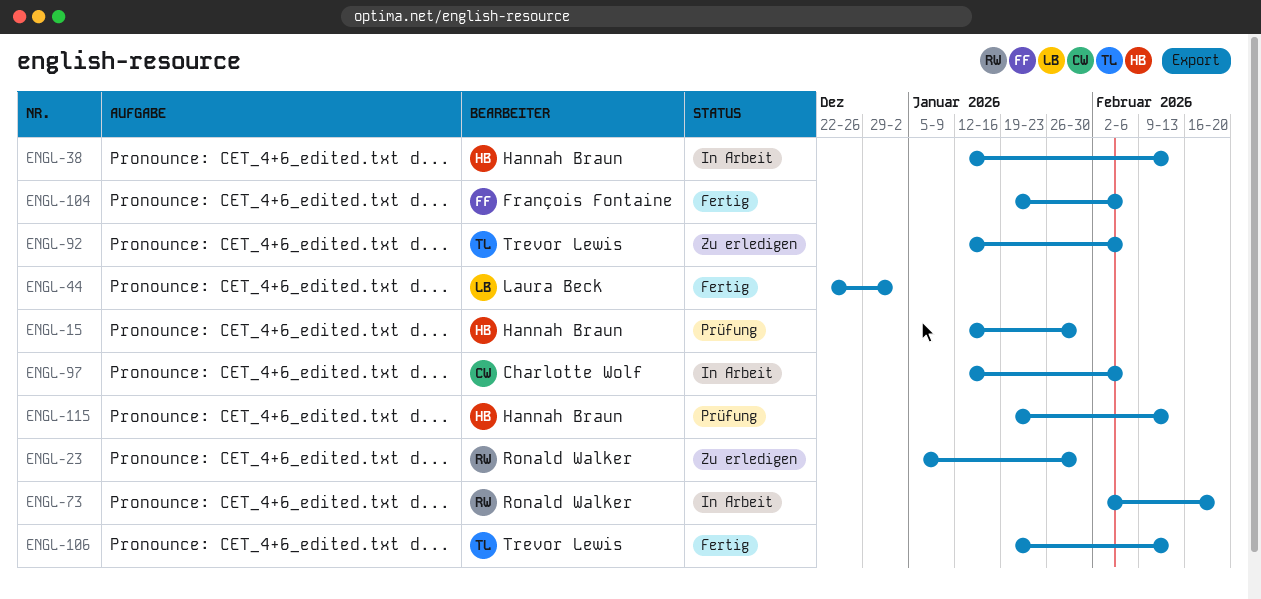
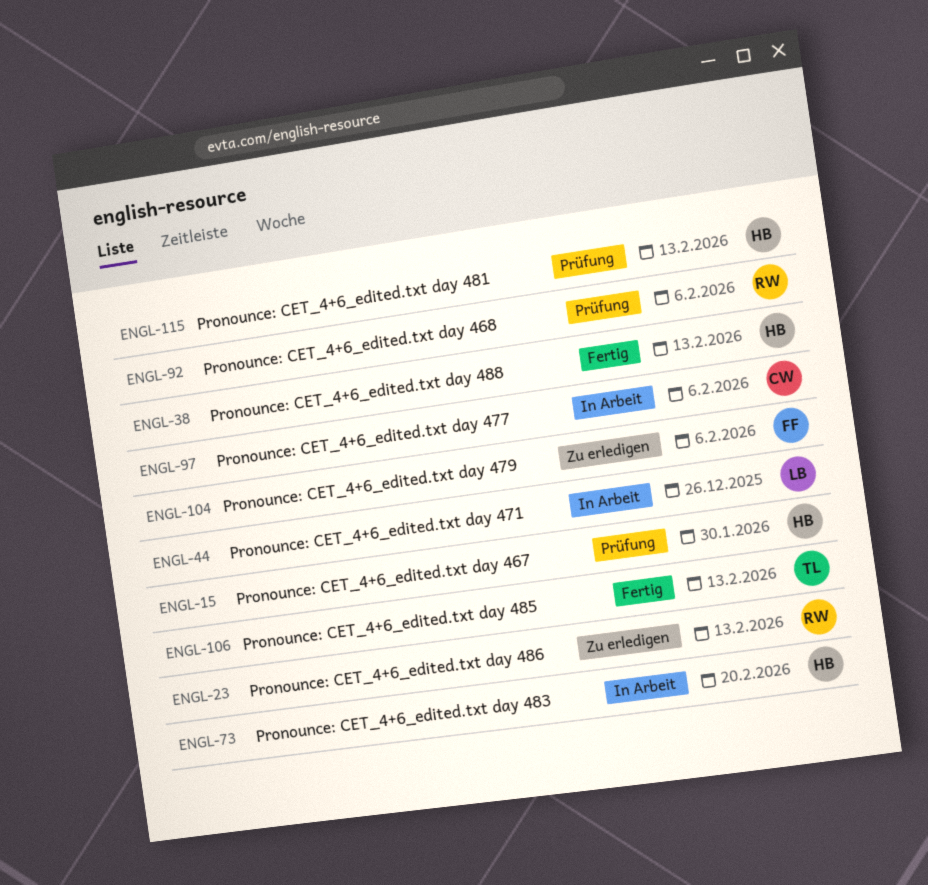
ENGL-23, due: Jan 30 -> Feb 13
ENGL-38, status: In Arbeit -> Fertig
ENGL-44, status: Fertig -> In Arbeit
ENGL-44, due: Jan 2 -> Dec 26
ENGL-73, owner: Ronald Walker -> Hannah Braun
ENGL-92, status: Zu erledigen -> Prüfung
ENGL-92, owner: Trevor Lewis -> Ronald Walker
ENGL-104, status: Fertig -> Zu erledigen

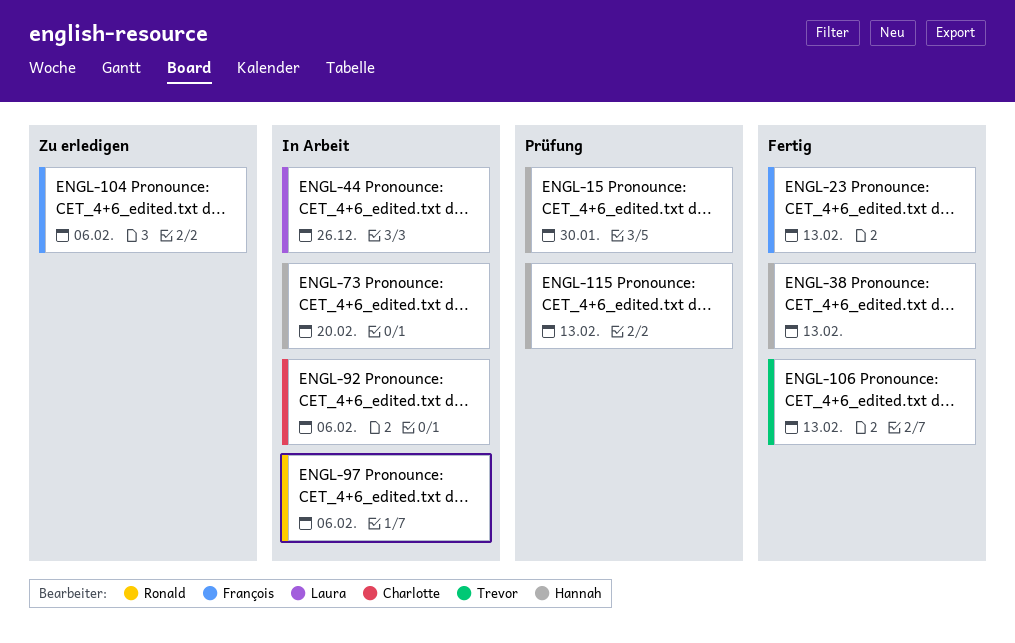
ENGL-23, status: Zu erledigen -> Fertig
ENGL-23, owner: Ronald -> François
ENGL-92, status: Prüfung -> In Arbeit
ENGL-92, owner: Ronald -> Charlotte
ENGL-97, owner: Charlotte -> Ronald

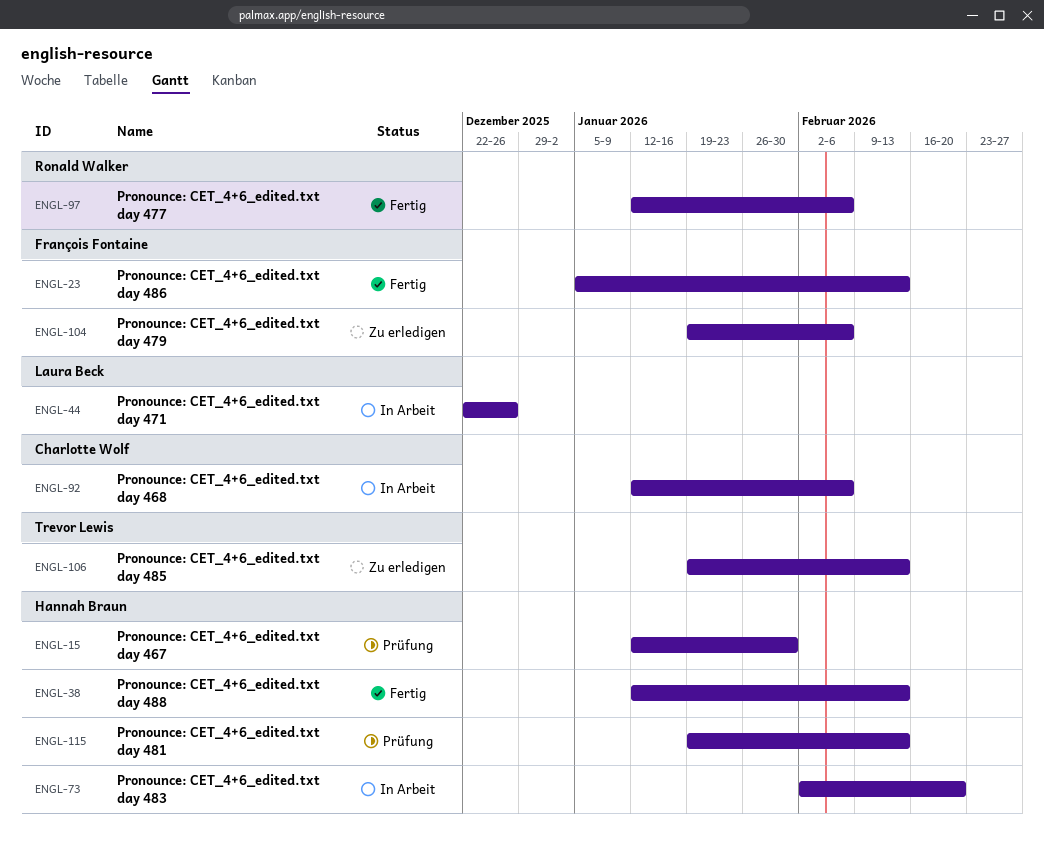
ENGL-97, status: In Arbeit -> Fertig
ENGL-106, status: Fertig -> Zu erledigen

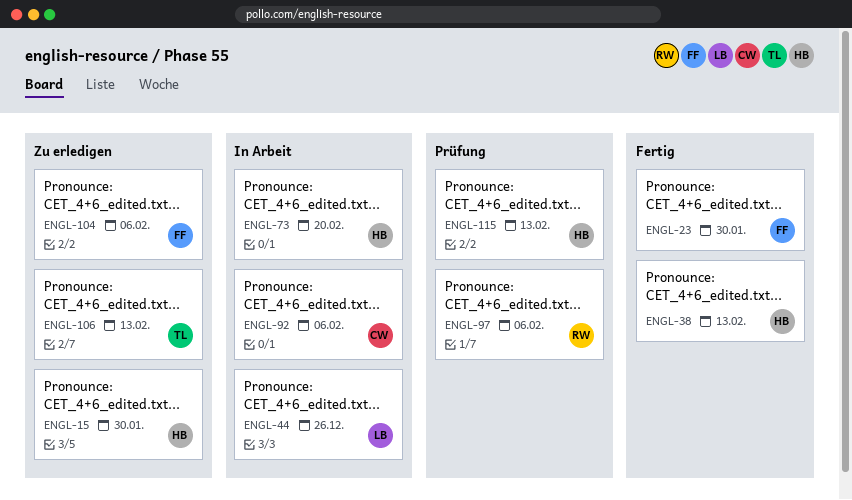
ENGL-15, status: Prüfung -> Zu erledigen
ENGL-23, due: Feb 13 -> Jan 30
ENGL-97, status: Fertig -> Prüfung

